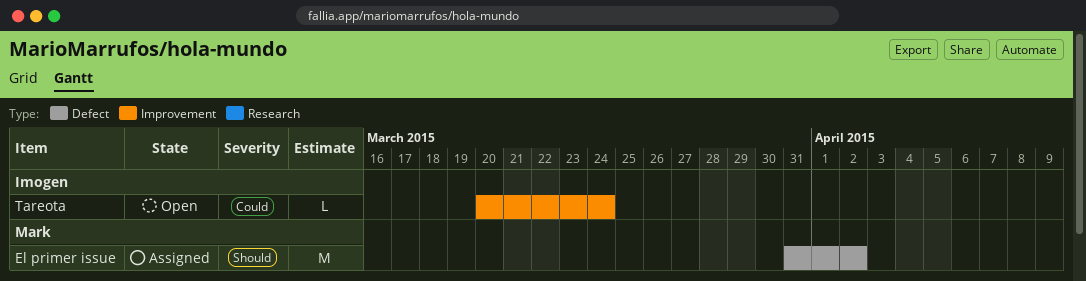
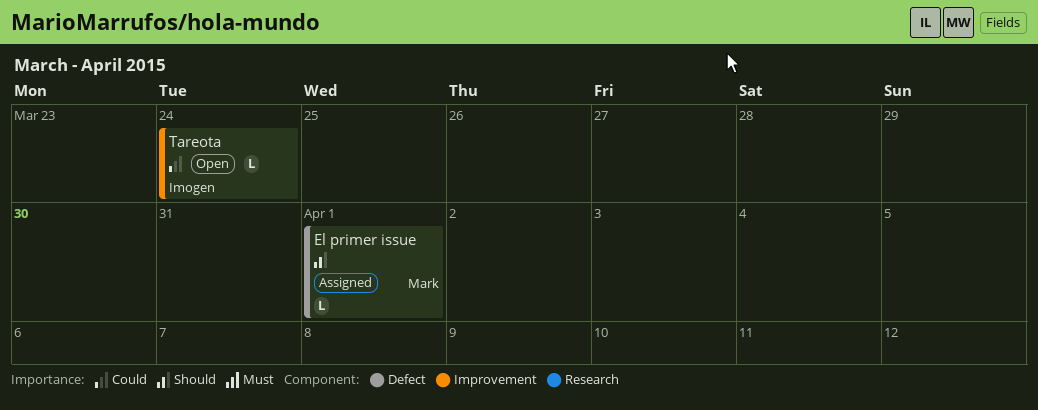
El primer issue, estimate: M -> L
El primer issue, due: Apr 2 -> Apr 1

